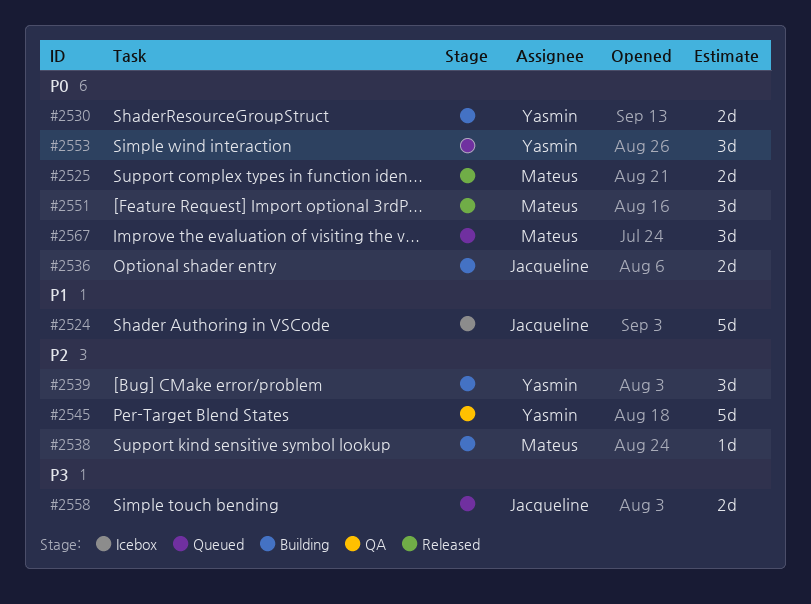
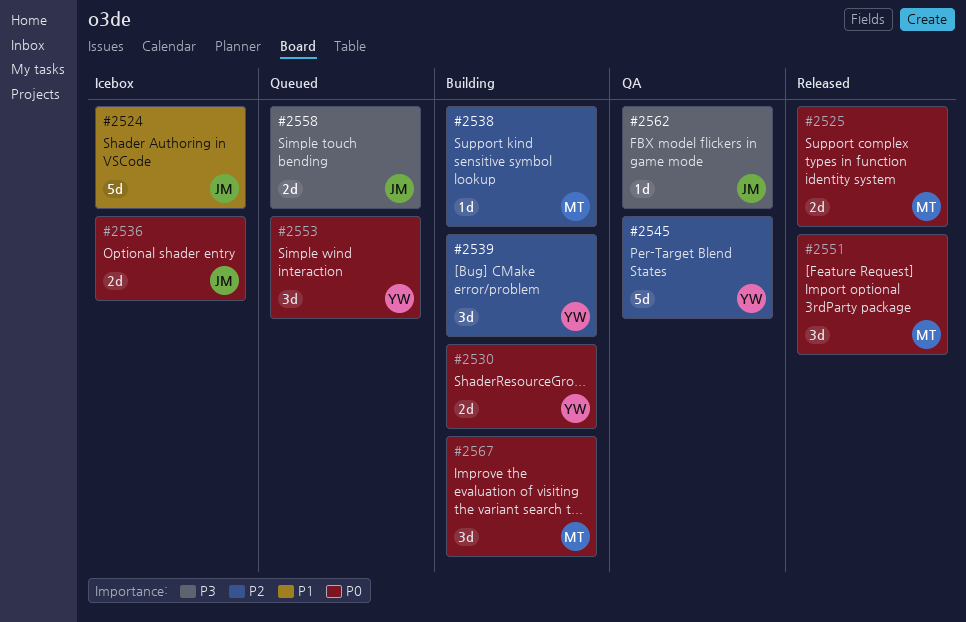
#2536, status: Building -> Icebox
#2562: none -> present
#2567, status: Queued -> Building

